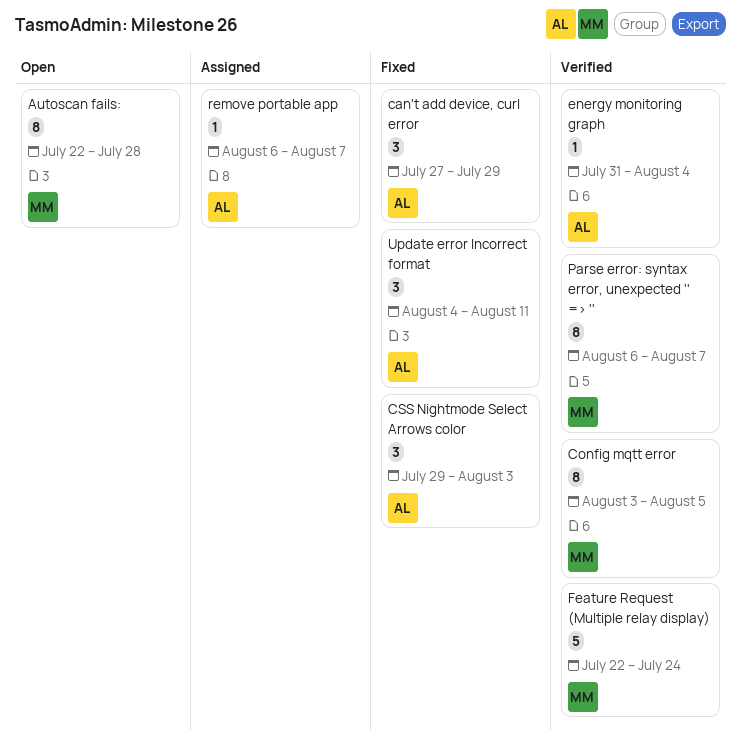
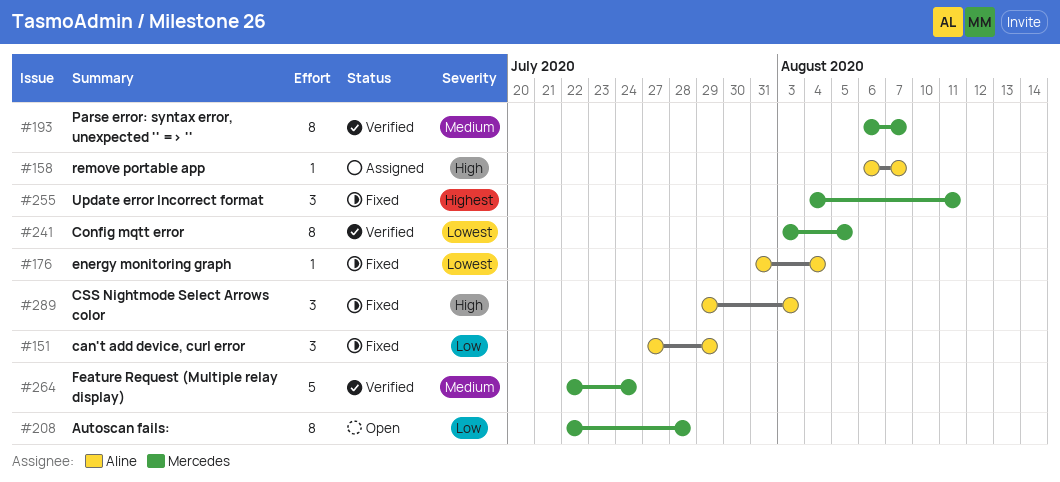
energy monitoring graph, status: Verified -> Fixed
Update error Incorrect format, owner: Aline -> Mercedes

